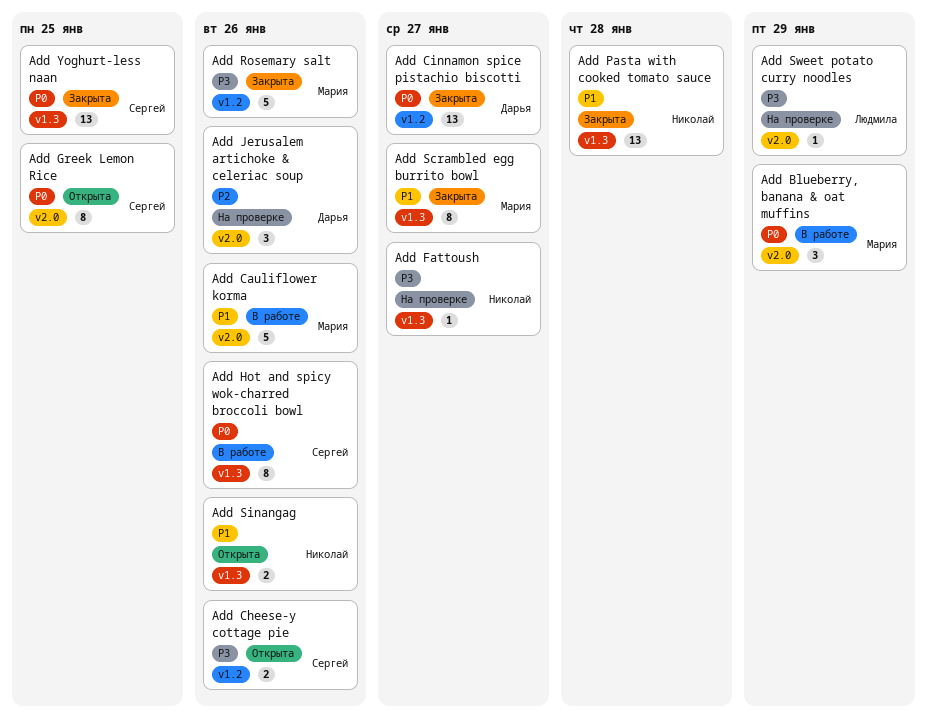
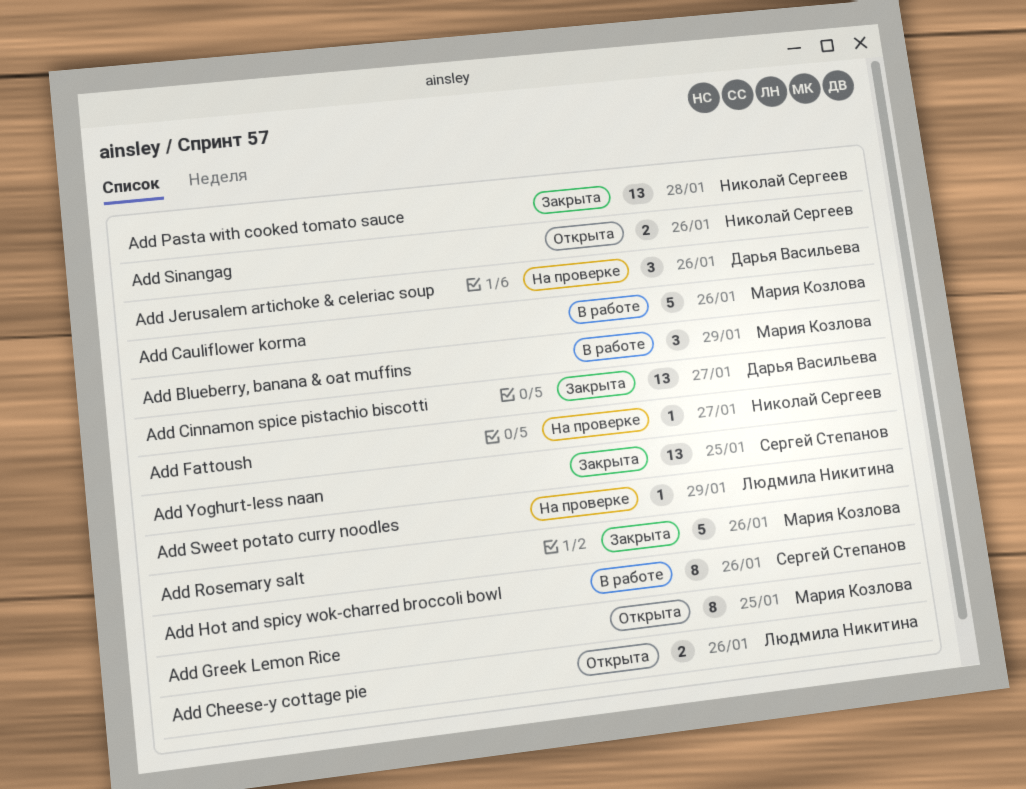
Add Cheese-y cottage pie, owner: Сергей Степанов -> Людмила Никитина
Add Greek Lemon Rice, owner: Сергей Степанов -> Мария Козлова
Add Scrambled egg burrito bowl: present -> none

